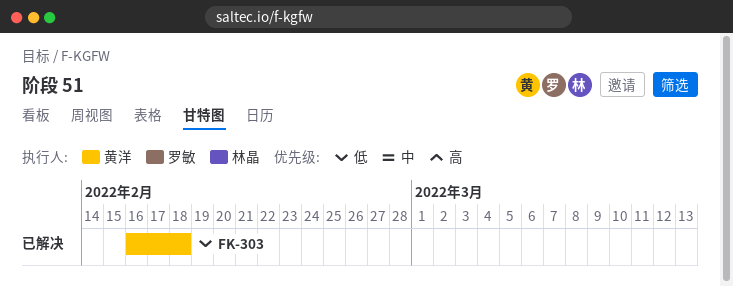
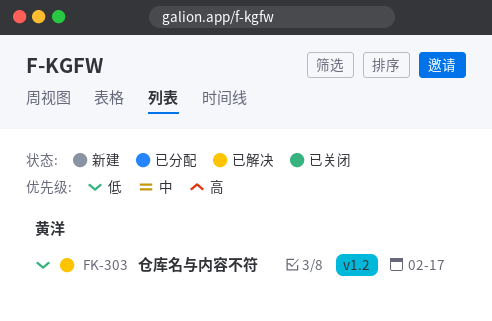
FK-303, due: Feb 18 -> Feb 17

